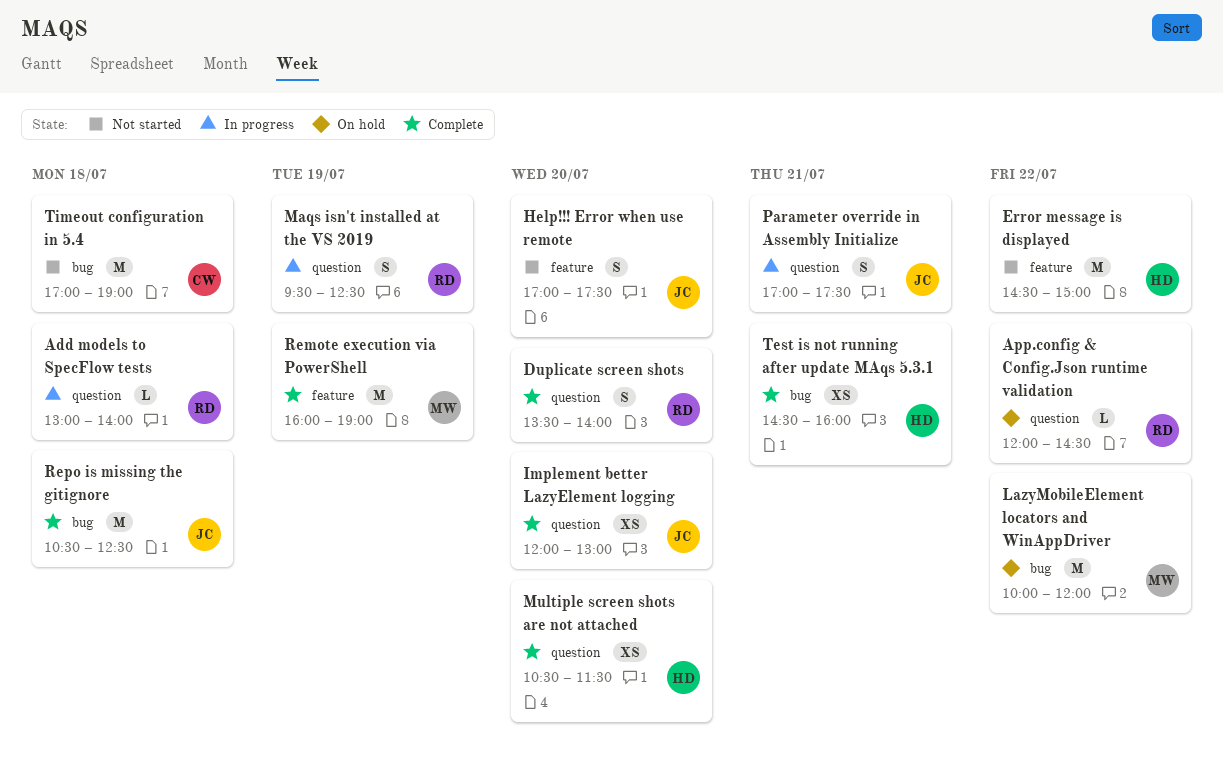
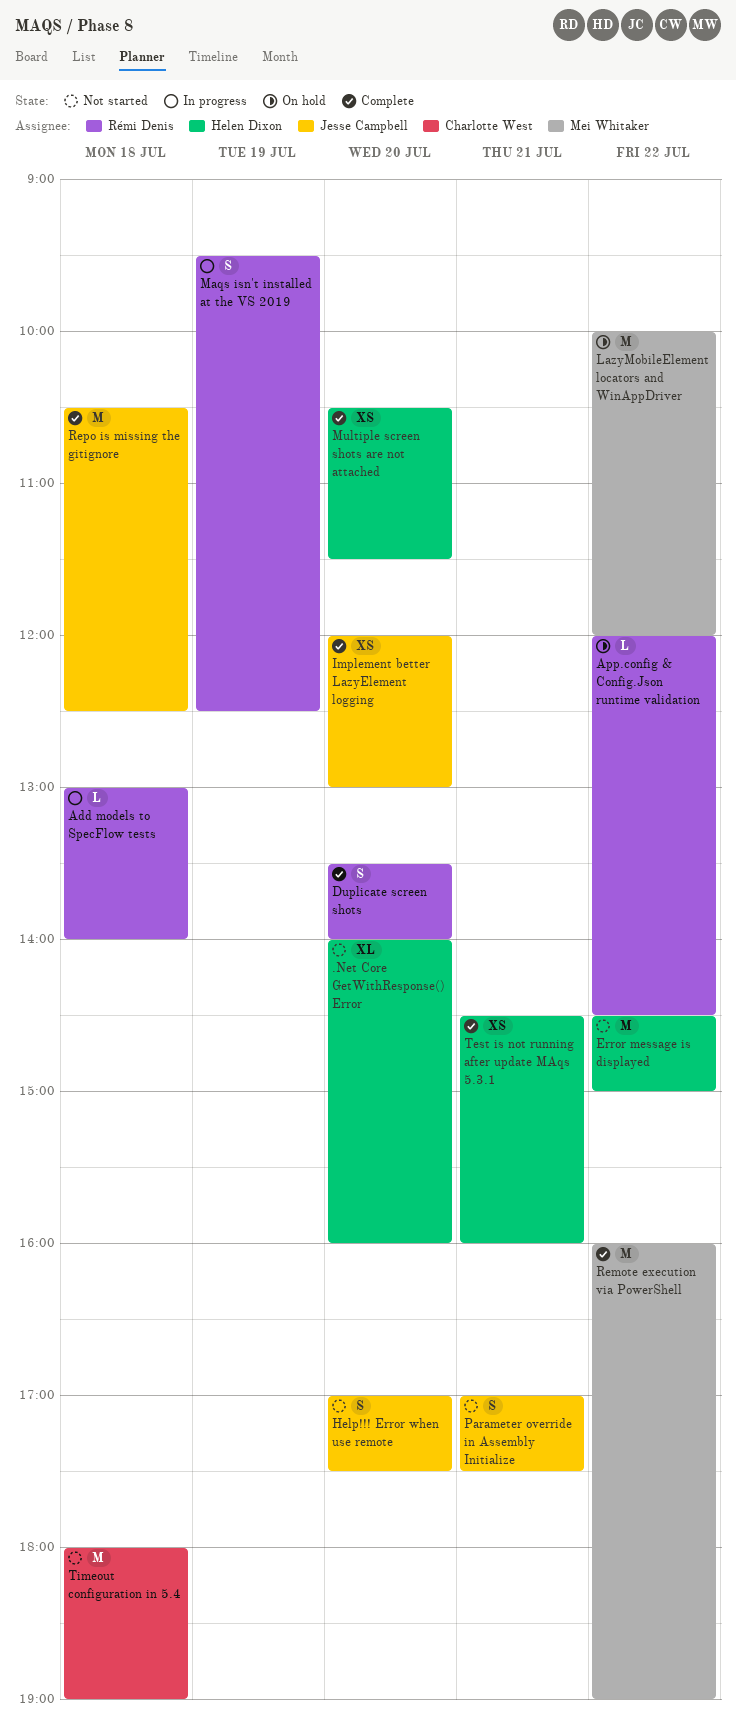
.Net Core GetWithResponse() Error: none -> present
Parameter override in Assembly Initialize, status: In progress -> Not started
Remote execution via PowerShell, day: Jul 19 -> Jul 22
Timeout configuration in 5.4, begins: 17:00 -> 18:00

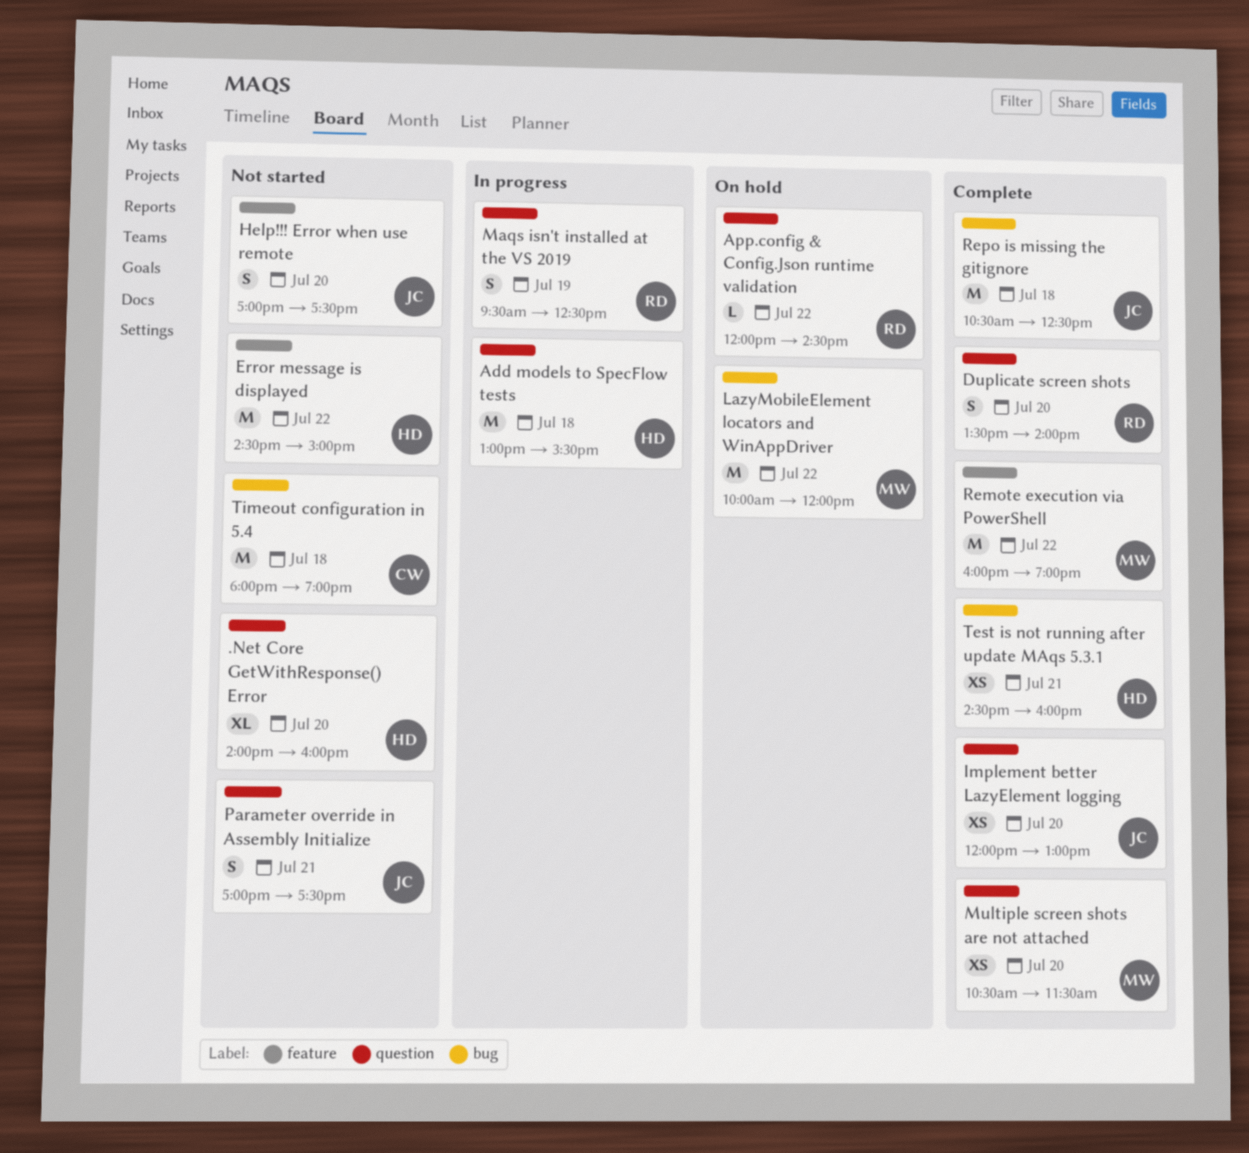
Add models to SpecFlow tests, owner: Rémi Denis -> Helen Dixon
Add models to SpecFlow tests, estimate: L -> M
Add models to SpecFlow tests, ends: 14:00 -> 15:30
Multiple screen shots are not attached, owner: Helen Dixon -> Mei Whitaker

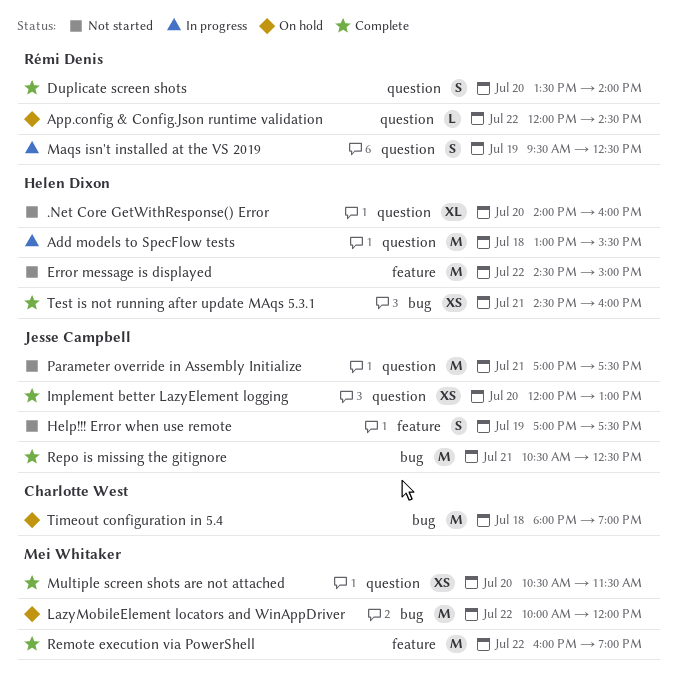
Help!!! Error when use remote, day: Jul 20 -> Jul 19
Parameter override in Assembly Initialize, estimate: S -> M
Repo is missing the gitignore, day: Jul 18 -> Jul 21
Timeout configuration in 5.4, status: Not started -> On hold

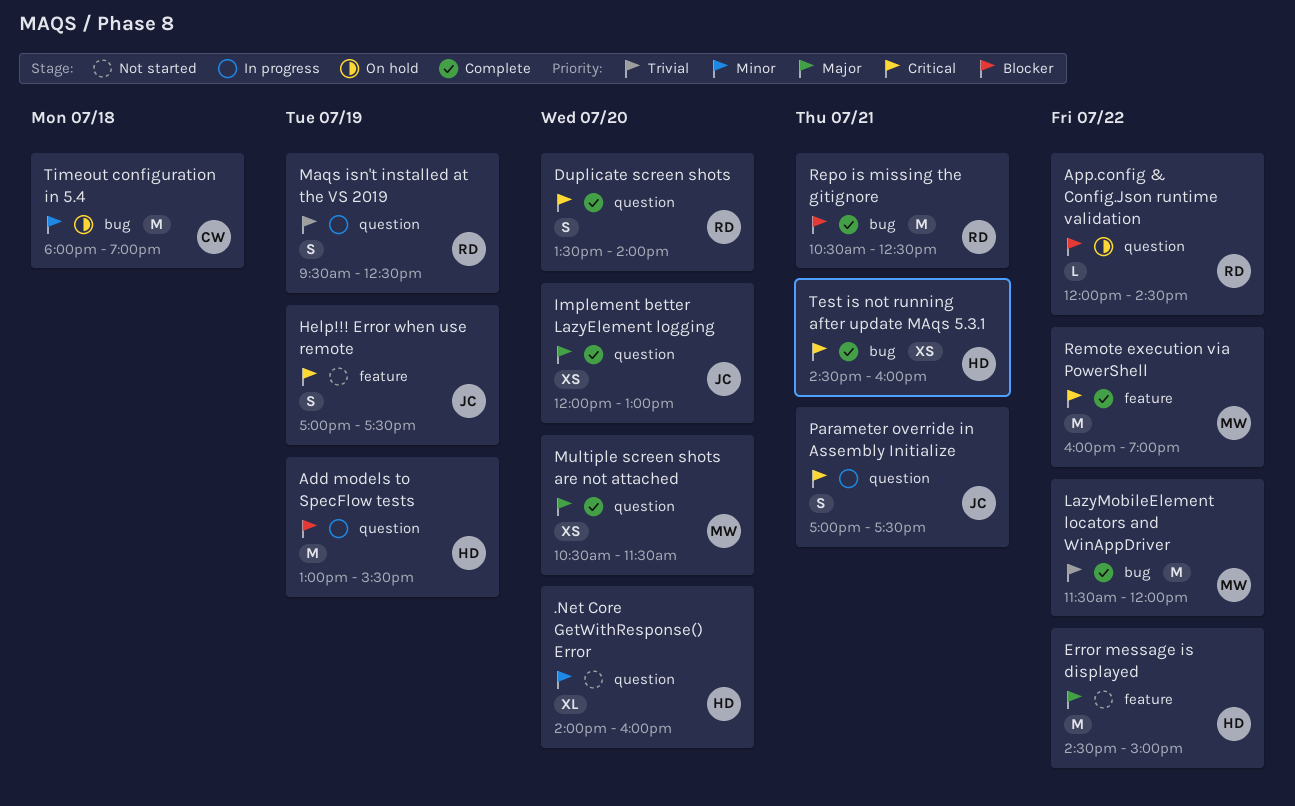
Add models to SpecFlow tests, day: Jul 18 -> Jul 19
LazyMobileElement locators and WinAppDriver, status: On hold -> Complete
LazyMobileElement locators and WinAppDriver, begins: 10:00 -> 11:30
Parameter override in Assembly Initialize, status: Not started -> In progress
Parameter override in Assembly Initialize, estimate: M -> S
Repo is missing the gitignore, owner: Jesse Campbell -> Rémi Denis

